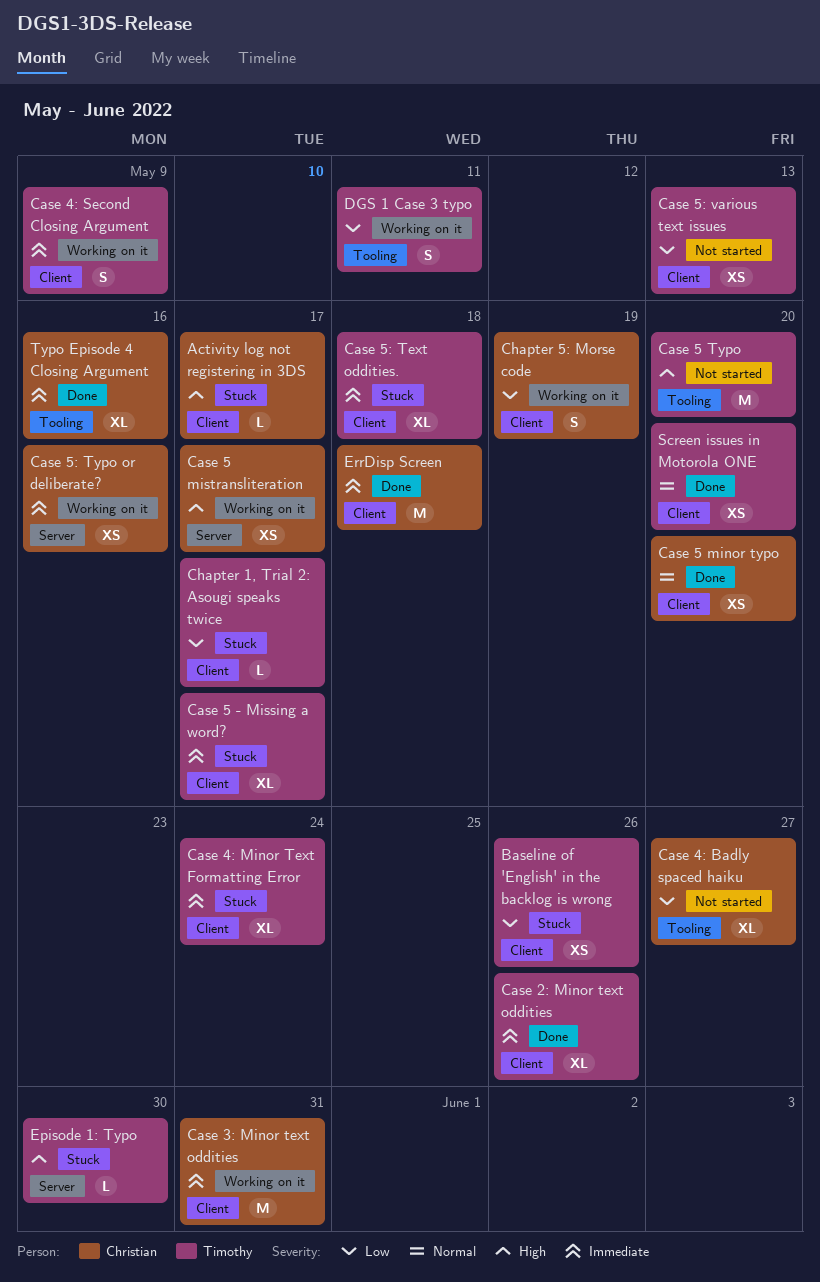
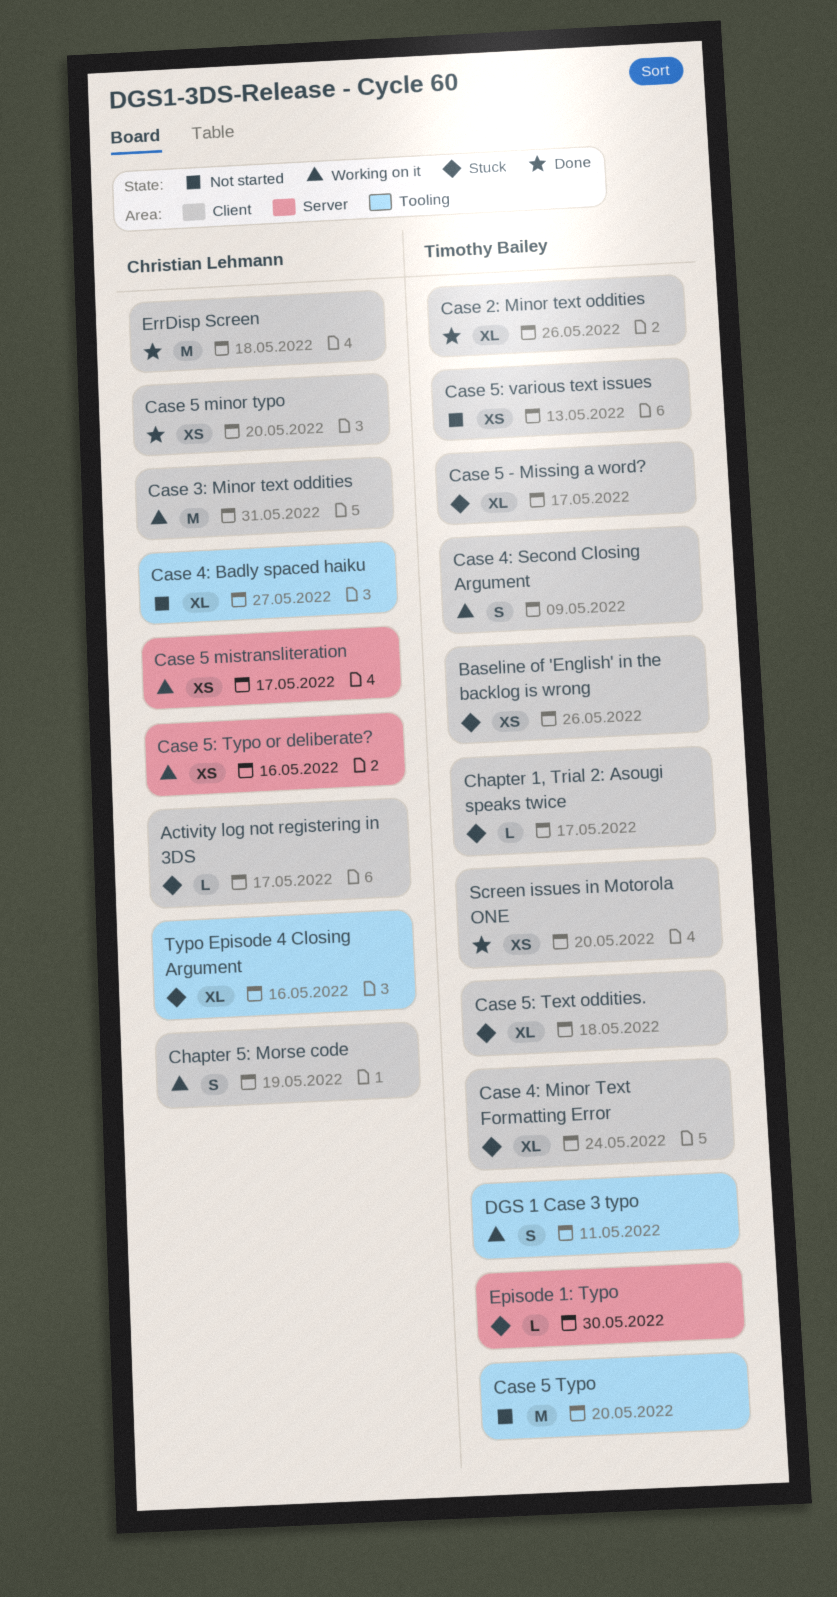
Typo Episode 4 Closing Argument, status: Done -> Stuck

